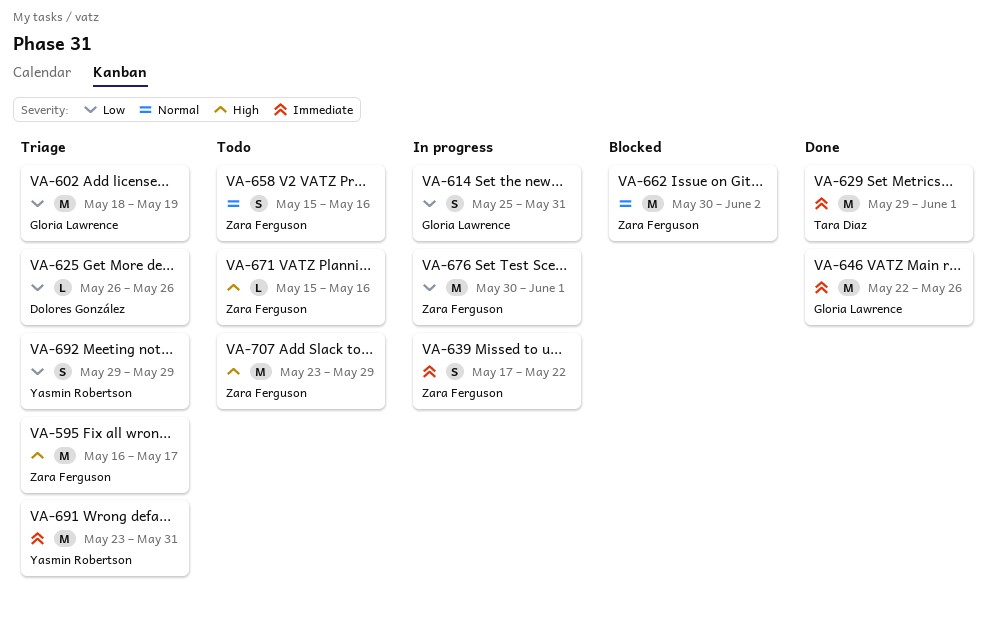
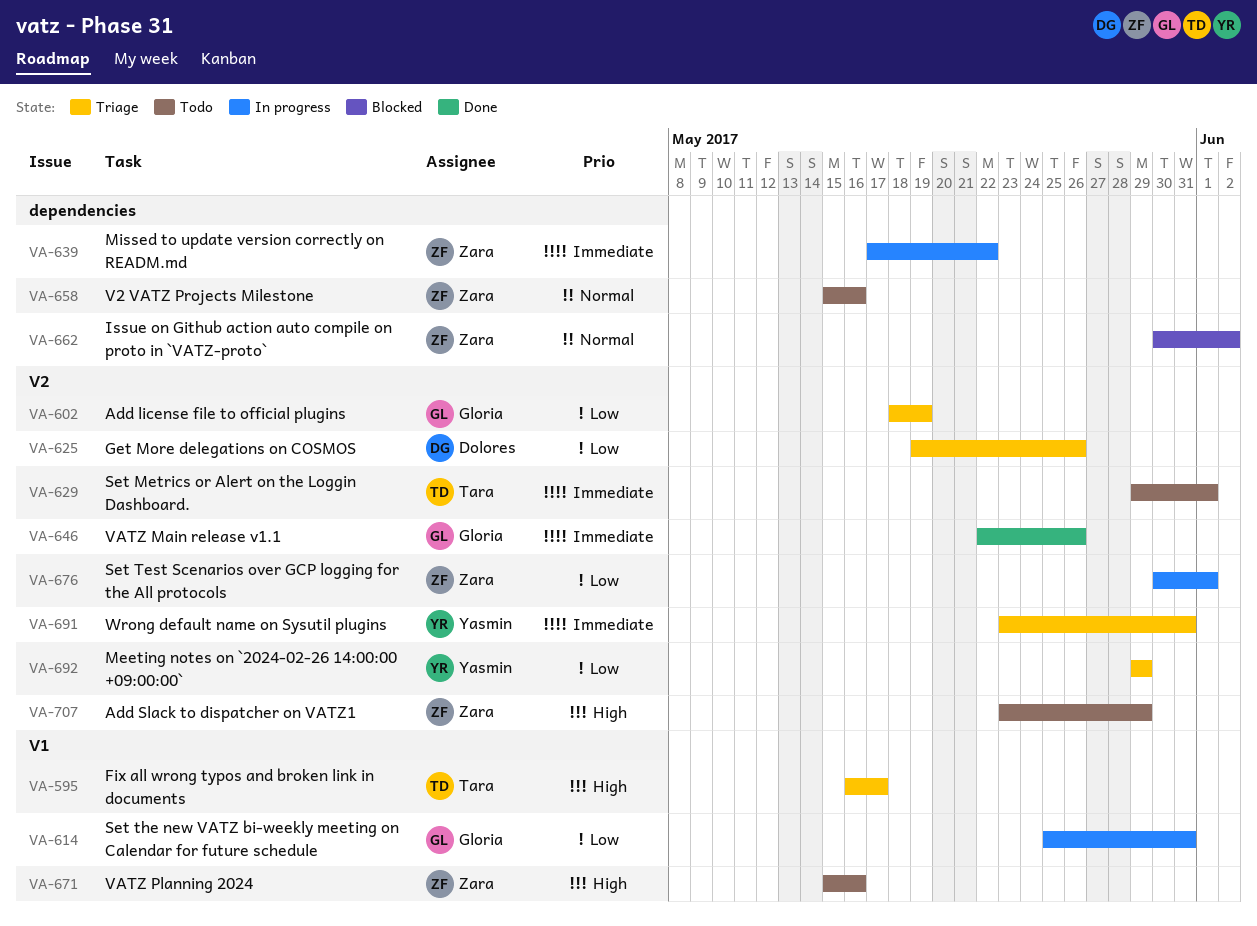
VA-595, owner: Zara Ferguson -> Tara Diaz
VA-625, start: May 26 -> May 19
VA-629, status: Done -> Todo

